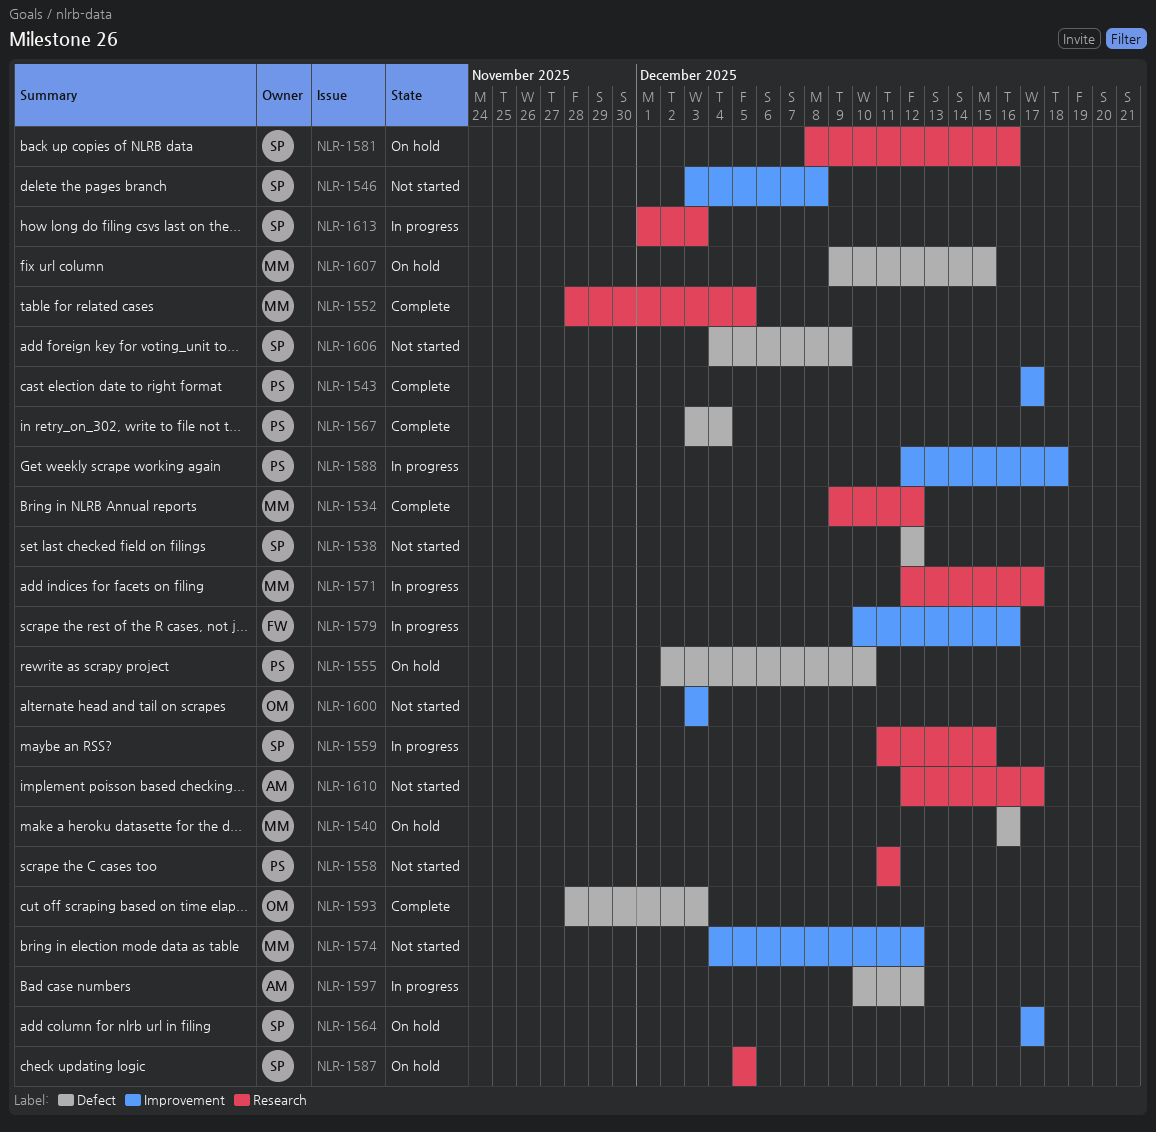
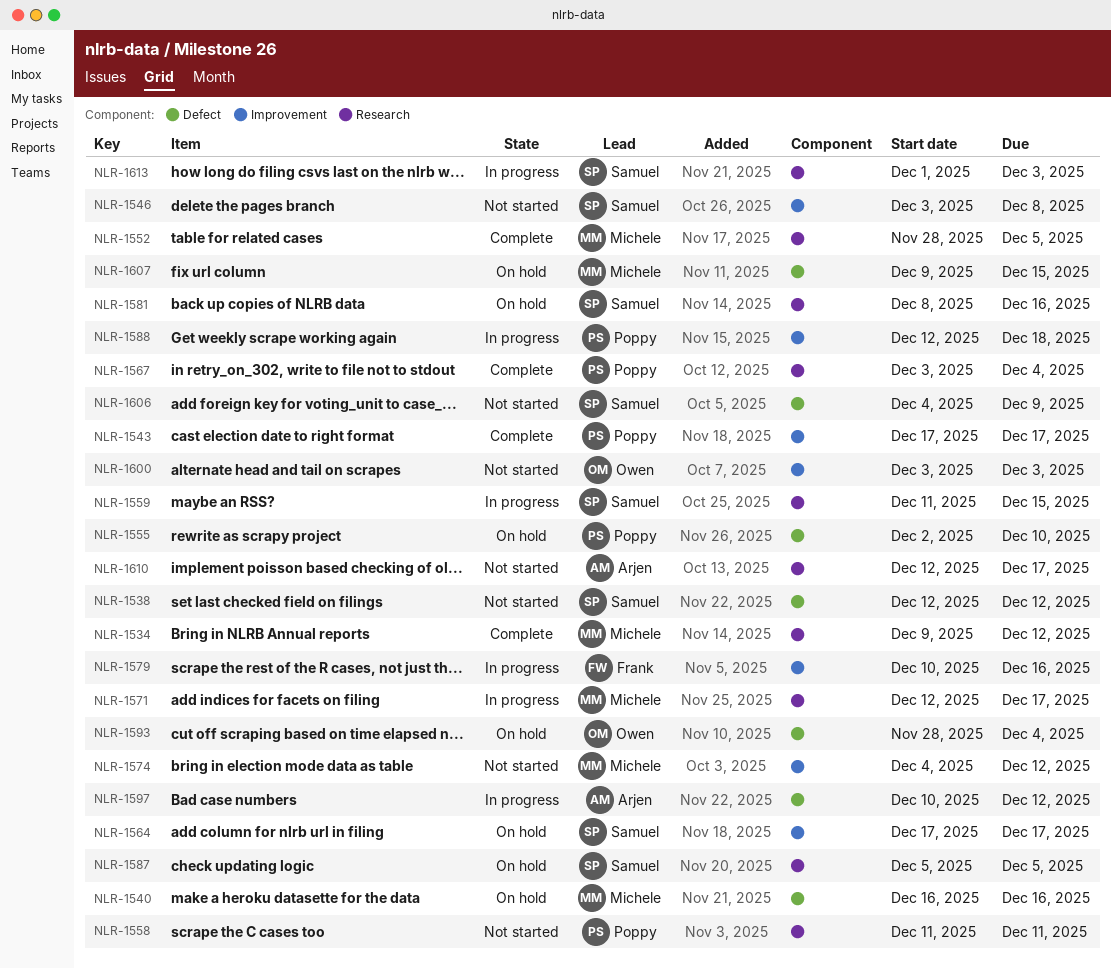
NLR-1567, label: Defect -> Research
NLR-1593, status: Complete -> On hold
NLR-1593, due: Dec 3 -> Dec 4

